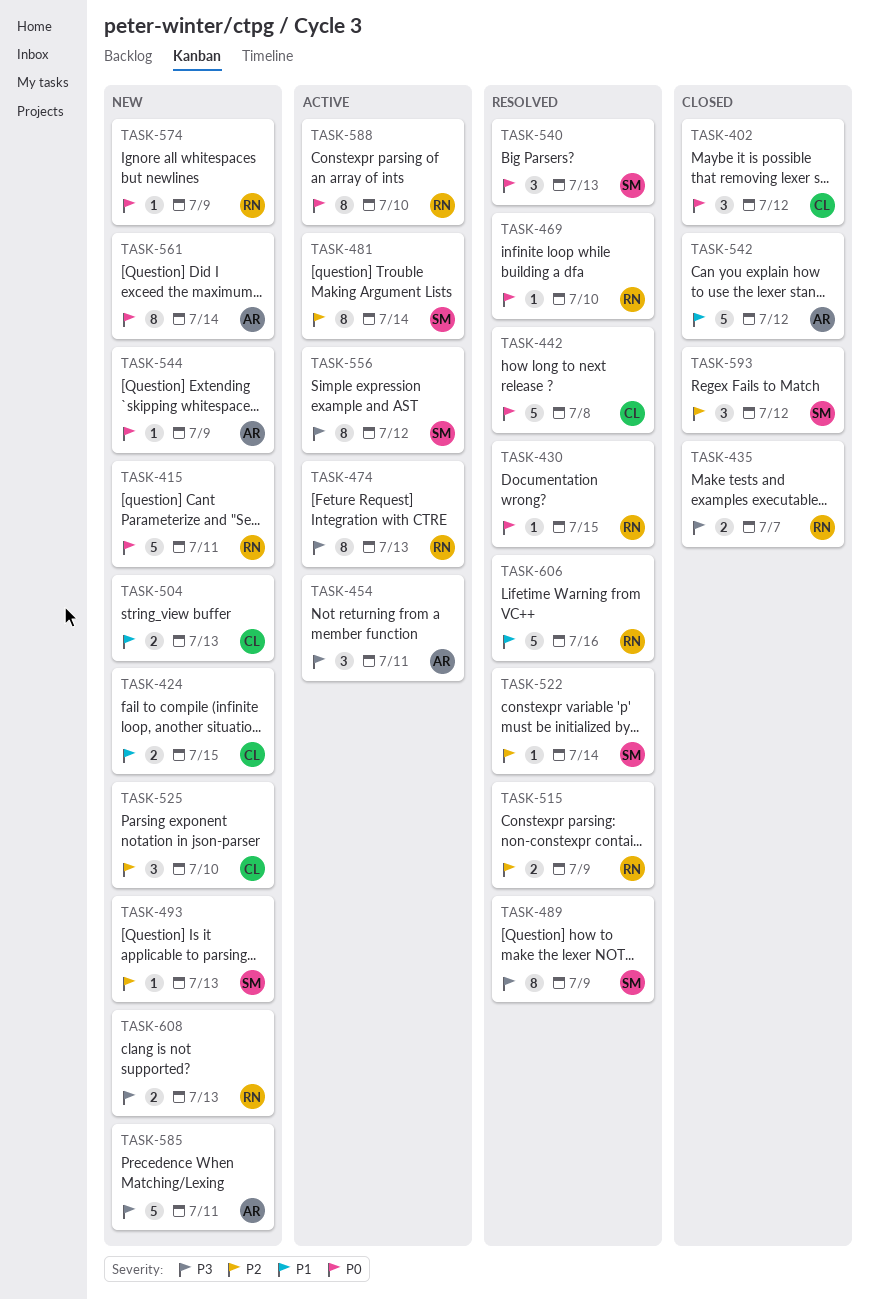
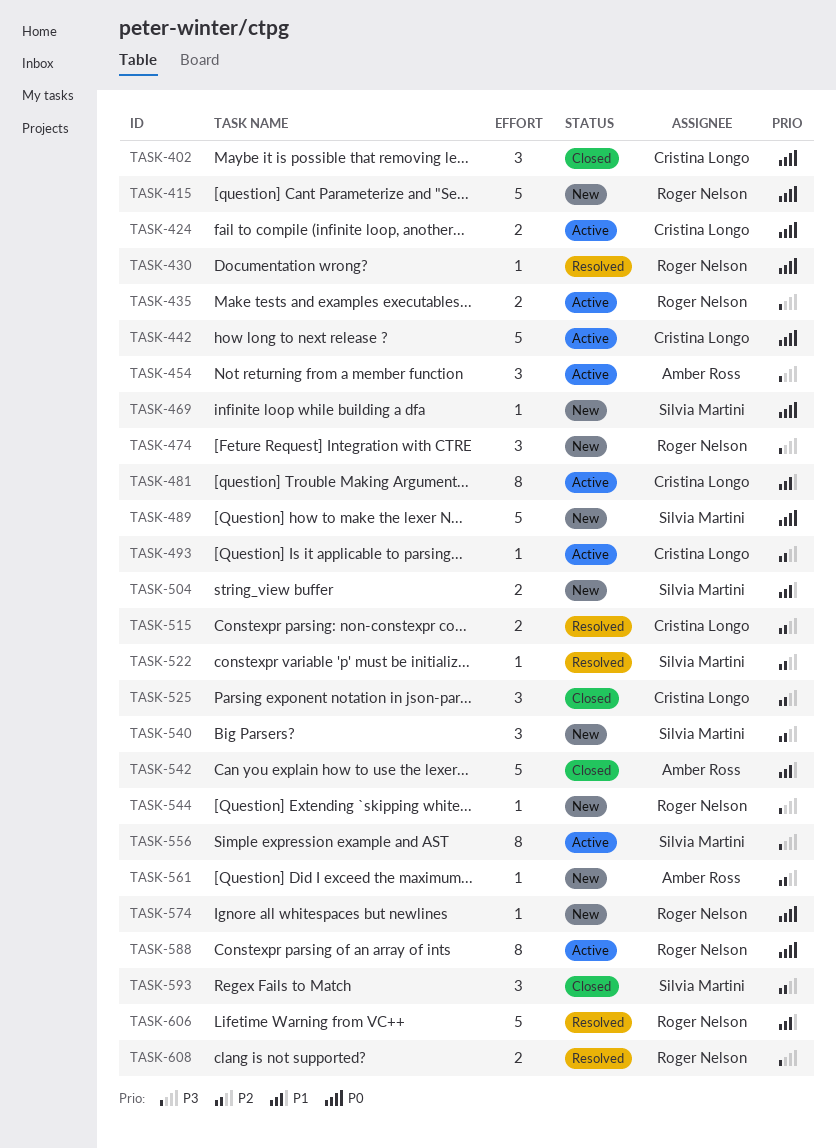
TASK-424, status: New -> Active
TASK-424, priority: P1 -> P0
TASK-435, status: Closed -> Active
TASK-442, status: Resolved -> Active
TASK-469, status: Resolved -> New
TASK-469, owner: Roger Nelson -> Silvia Martini
TASK-474, status: Active -> New
TASK-474, estimate: 8 -> 3
TASK-481, owner: Silvia Martini -> Cristina Longo
TASK-481, priority: P2 -> P1
TASK-489, status: Resolved -> New
TASK-489, priority: P3 -> P0
TASK-489, estimate: 8 -> 5
TASK-493, status: New -> Active
TASK-493, owner: Silvia Martini -> Cristina Longo
TASK-504, owner: Cristina Longo -> Silvia Martini
TASK-515, owner: Roger Nelson -> Cristina Longo
TASK-525, status: New -> Closed
TASK-540, status: Resolved -> New
TASK-540, priority: P0 -> P2
TASK-544, owner: Amber Ross -> Roger Nelson
TASK-544, priority: P0 -> P3
TASK-561, priority: P0 -> P2
TASK-561, estimate: 8 -> 1
TASK-585: present -> none
TASK-608, status: New -> Resolved

